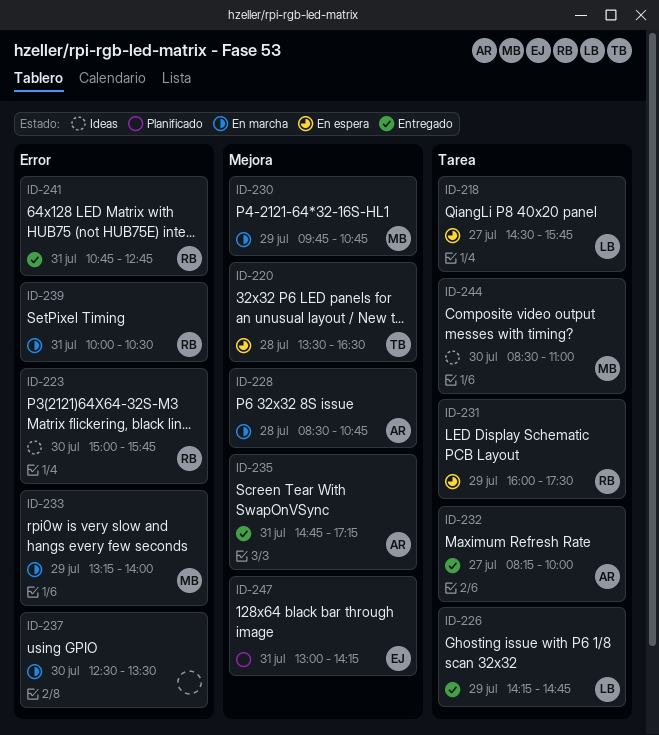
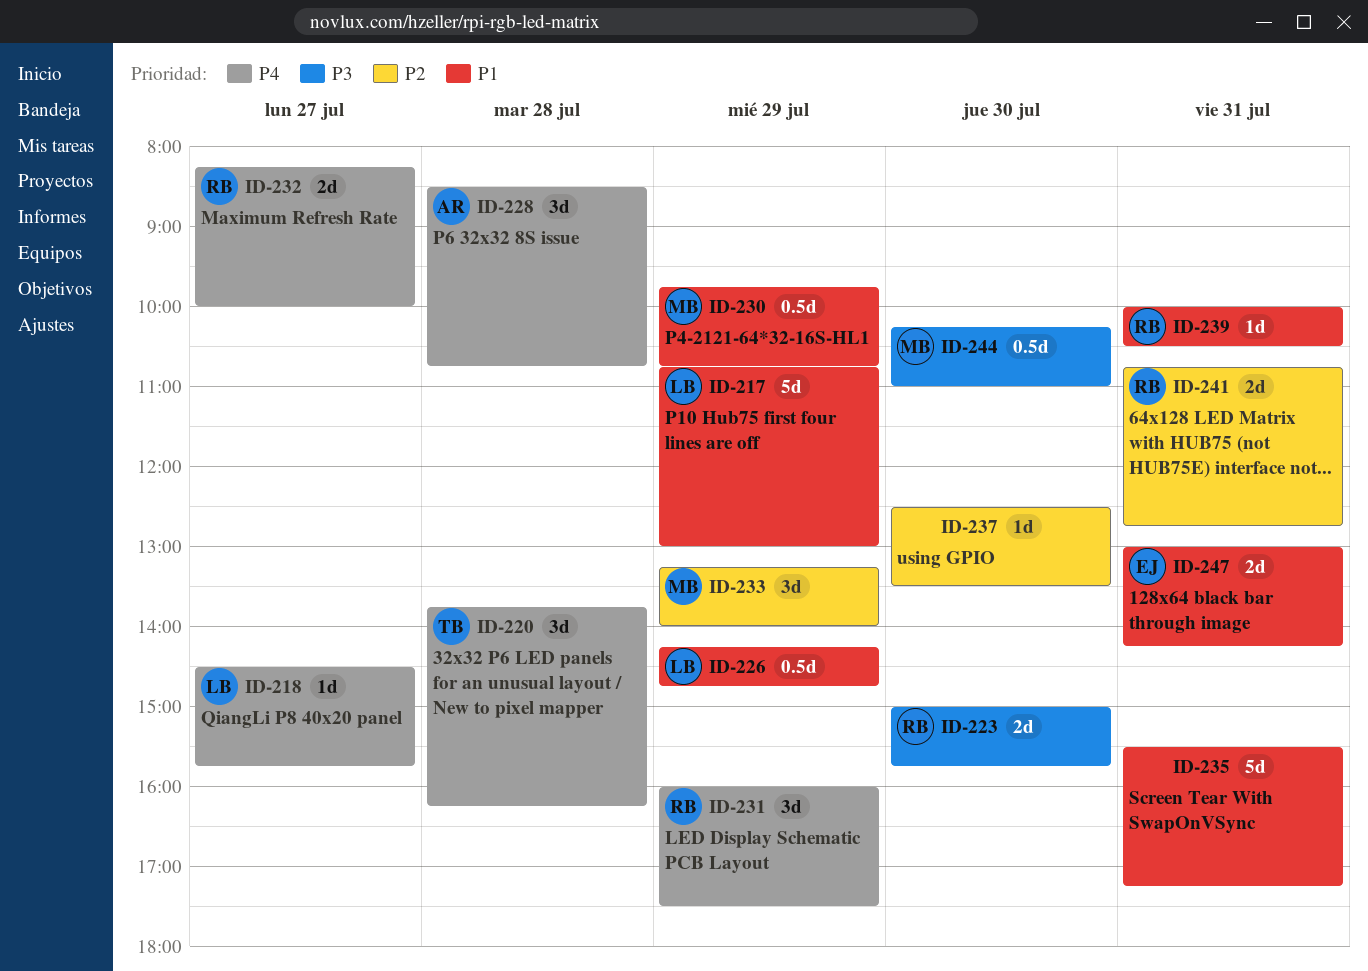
ID-217: none -> present
ID-220, begins: 13:30 -> 13:45
ID-220, ends: 16:30 -> 16:15
ID-232, owner: AR -> RB
ID-235, owner: AR -> none
ID-235, begins: 14:45 -> 15:30
ID-244, begins: 08:30 -> 10:15

